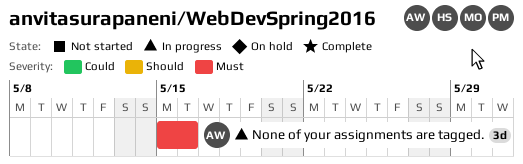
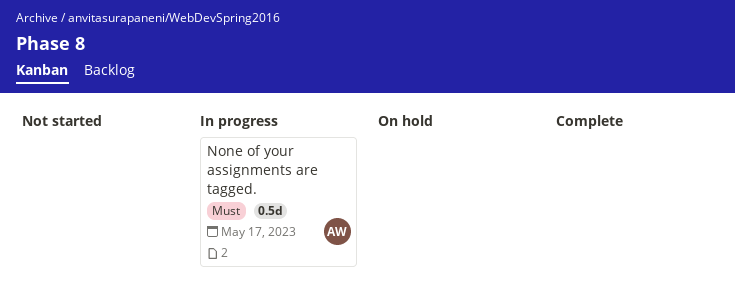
None of your assignments are tagged., estimate: 3d -> 0.5d
None of your assignments are tagged., due: May 16 -> May 17

